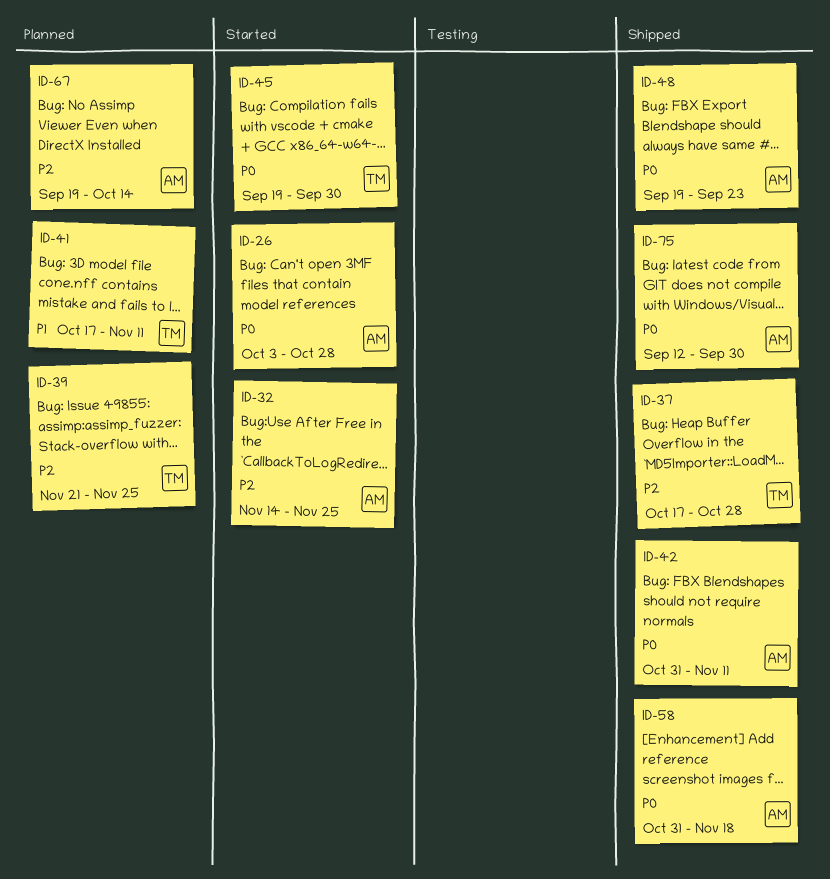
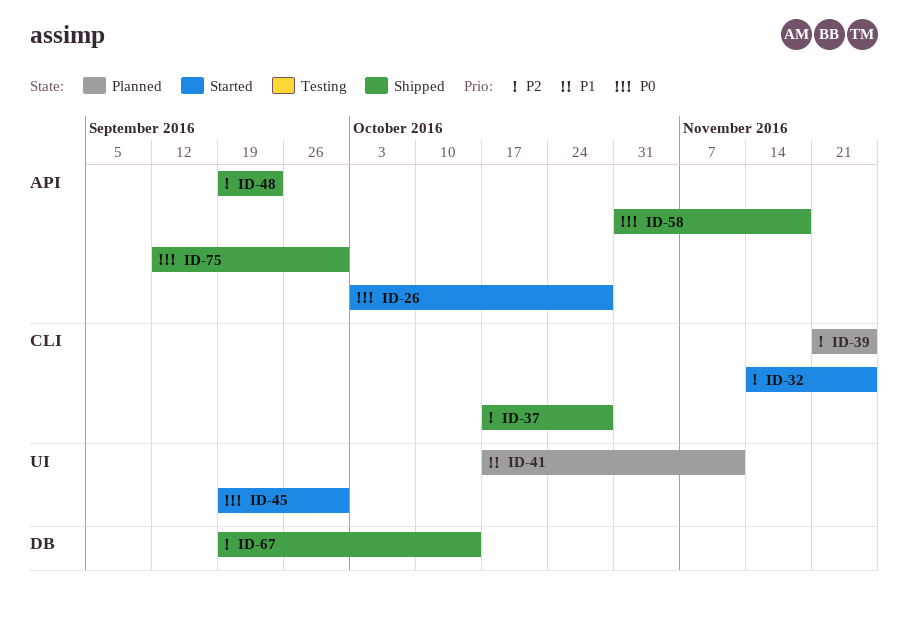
ID-42: present -> none
ID-48, priority: P0 -> P2
ID-67, status: Planned -> Shipped

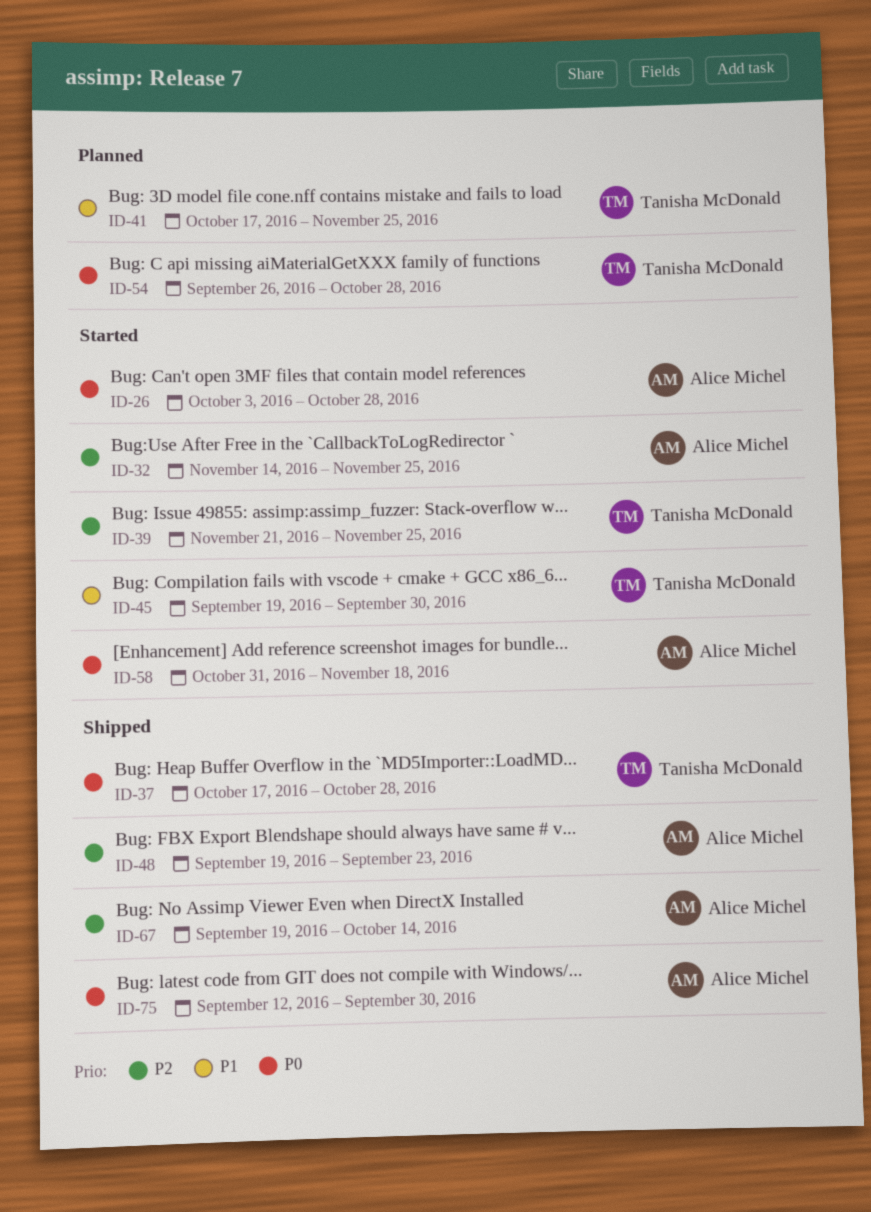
ID-37, priority: P2 -> P0
ID-39, status: Planned -> Started
ID-41, due: Nov 11 -> Nov 25
ID-45, priority: P0 -> P1
ID-54: none -> present
ID-58, status: Shipped -> Started

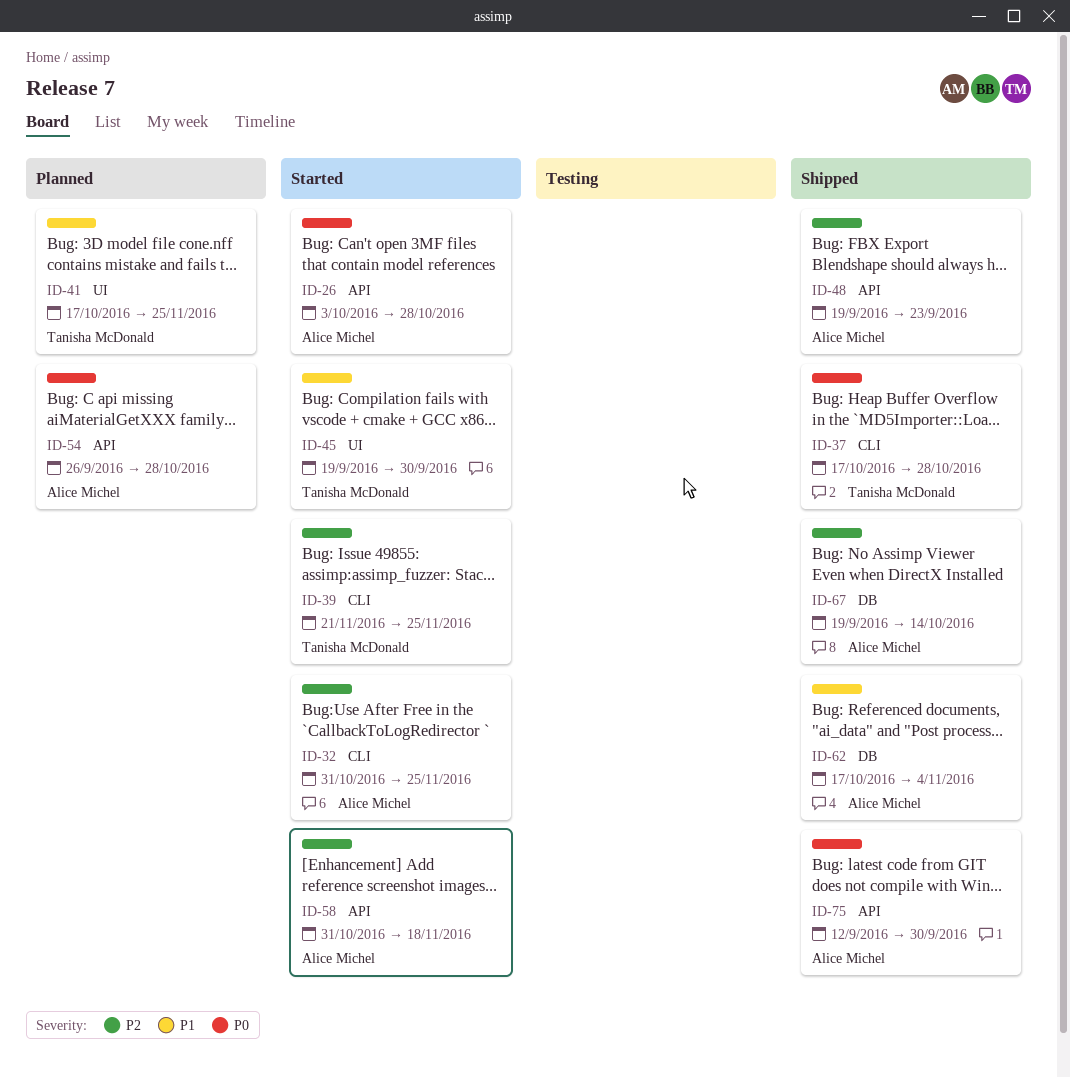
ID-32, start: Nov 14 -> Oct 31
ID-54, owner: Tanisha McDonald -> Alice Michel
ID-58, priority: P0 -> P2
ID-62: none -> present

